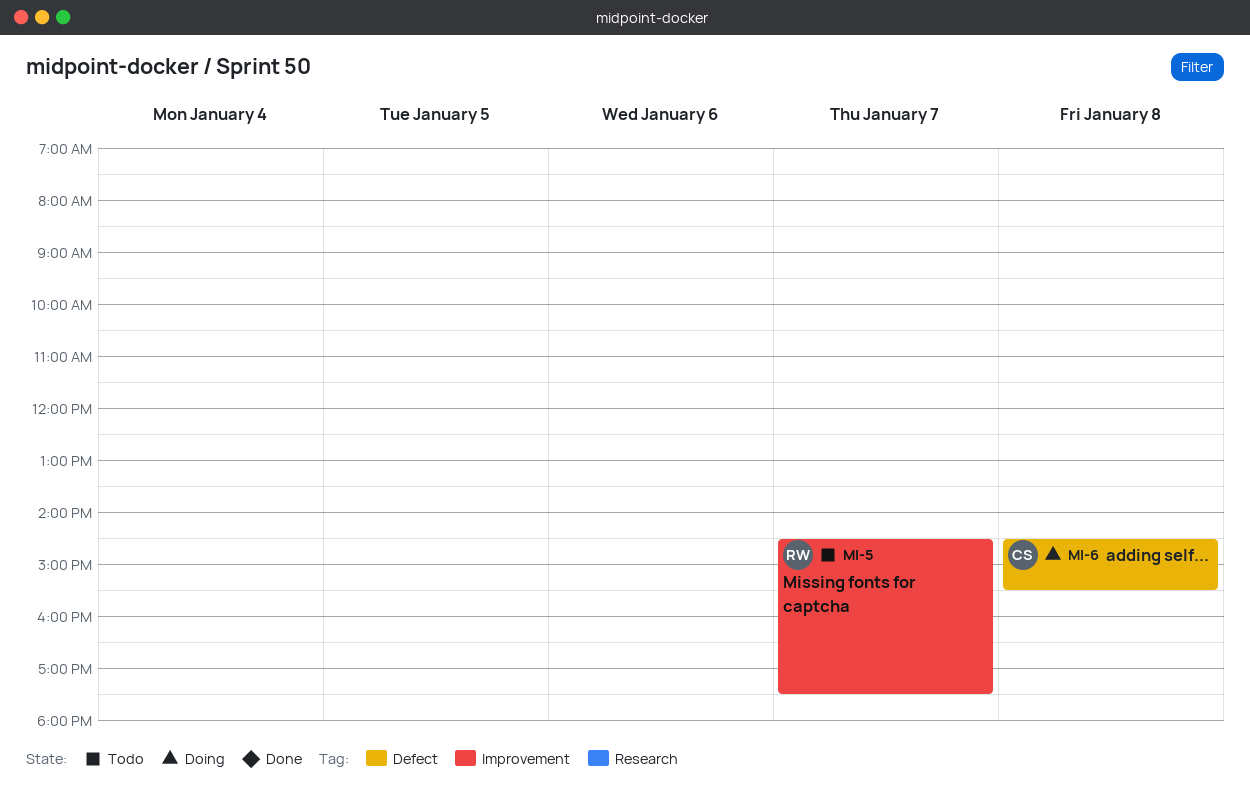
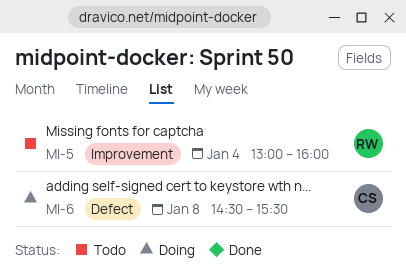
MI-5, day: Jan 7 -> Jan 4
MI-5, begins: 14:30 -> 13:00
MI-5, ends: 17:30 -> 16:00

